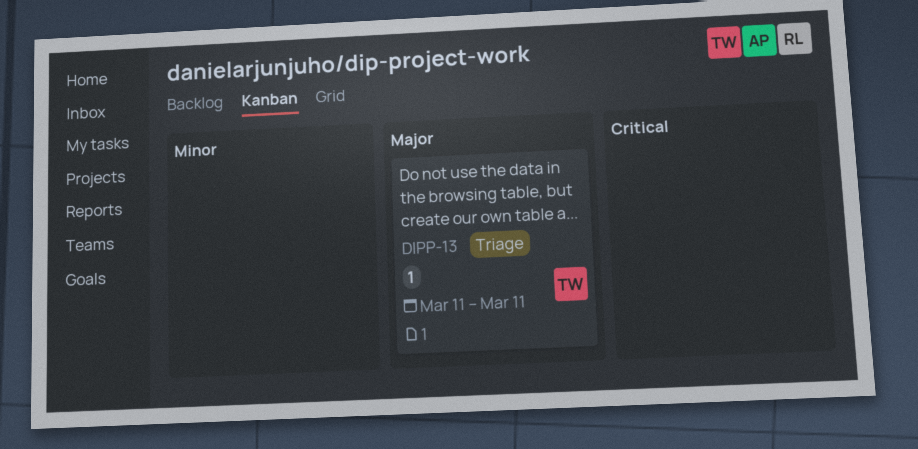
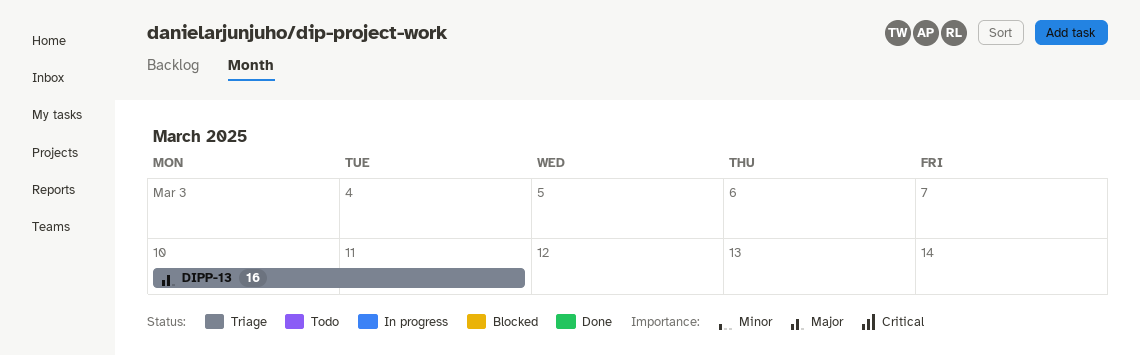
DIPP-13, estimate: 1 -> 16
DIPP-13, start: Mar 11 -> Mar 10

